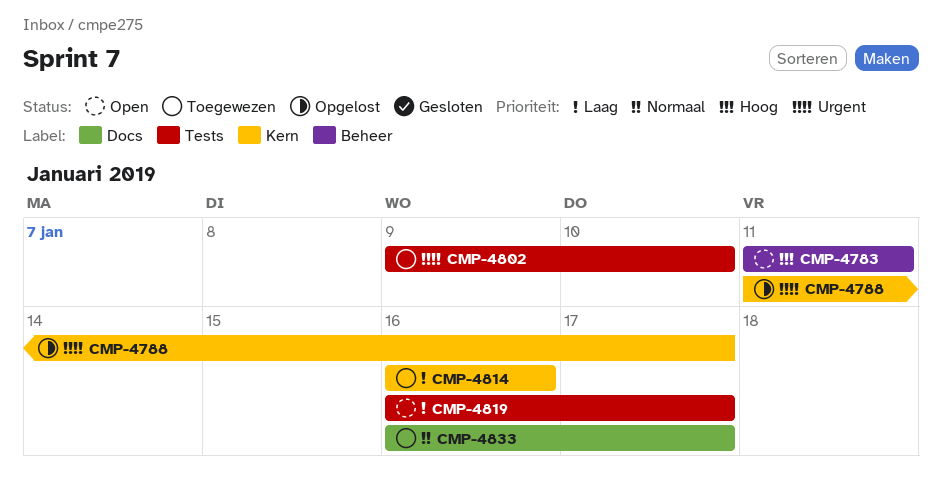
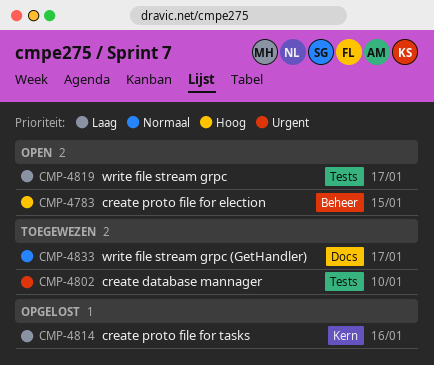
CMP-4783, due: Jan 11 -> Jan 15
CMP-4788: present -> none
CMP-4814, status: Toegewezen -> Opgelost

